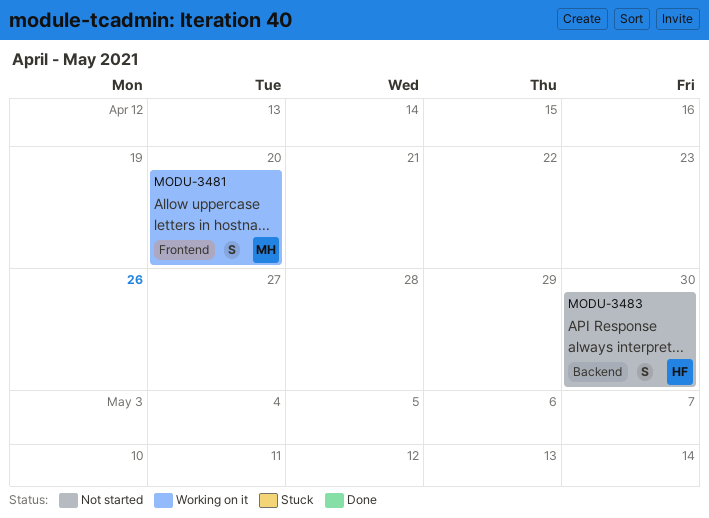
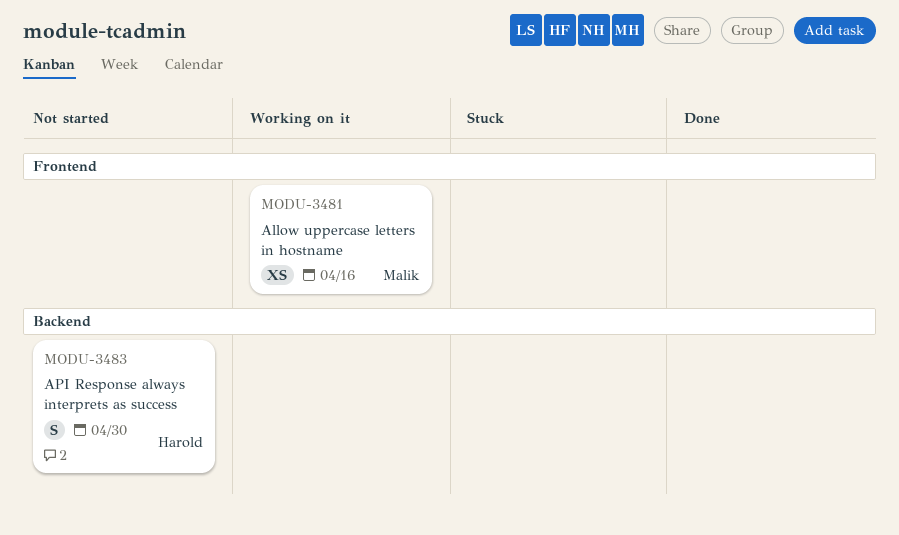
MODU-3481, estimate: S -> XS
MODU-3481, due: Apr 20 -> Apr 16

